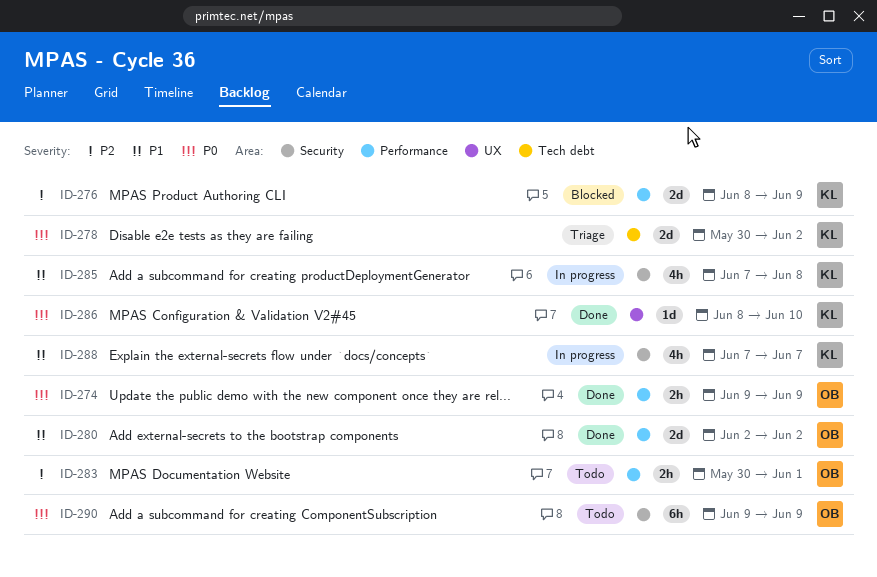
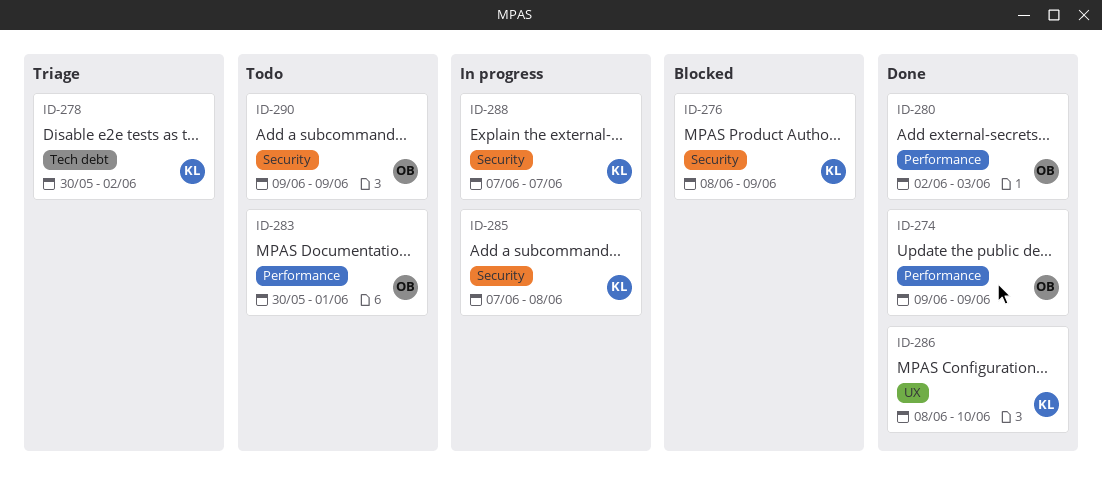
ID-276, label: Performance -> Security
ID-280, due: Jun 2 -> Jun 3

